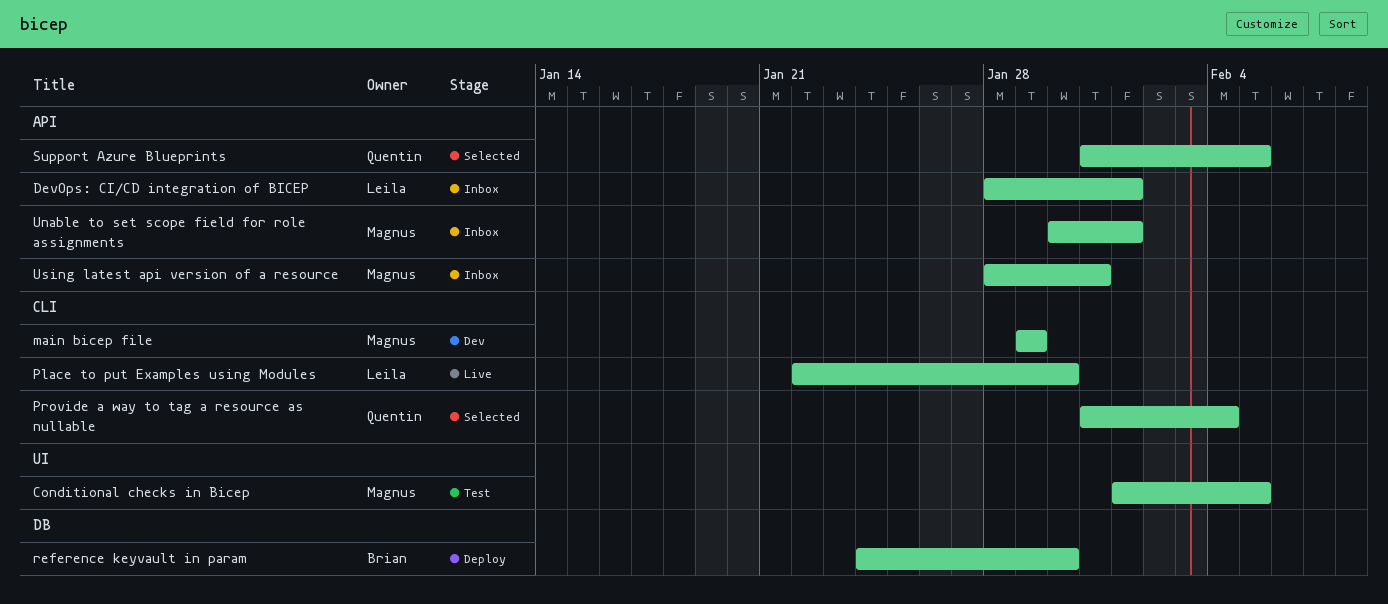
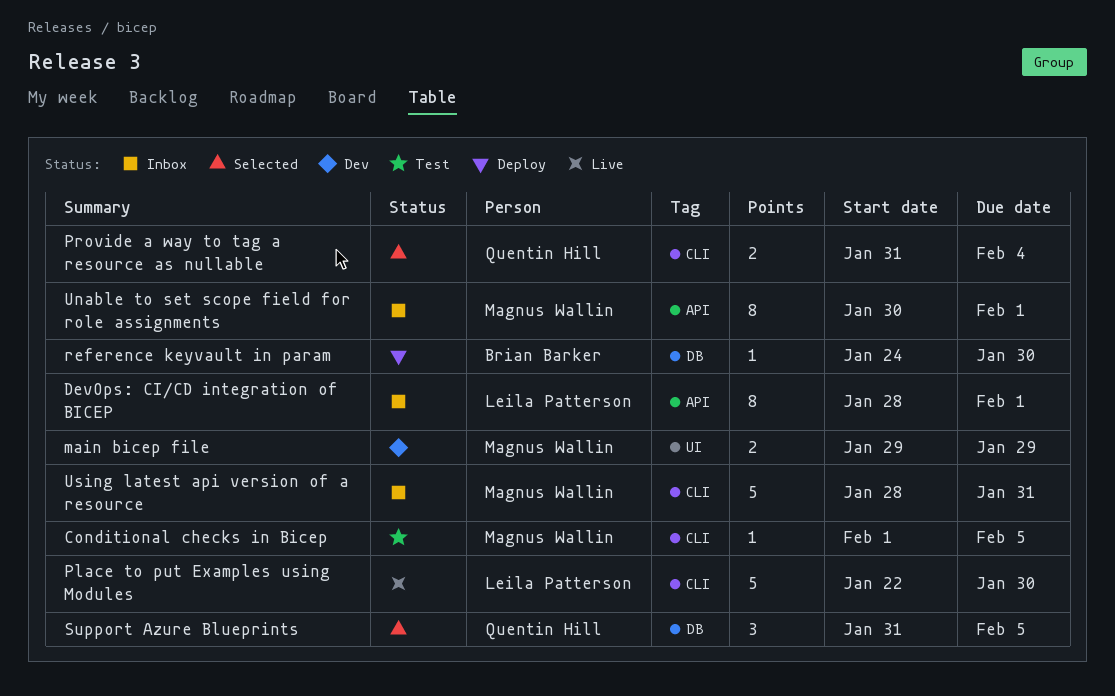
Conditional checks in Bicep, label: UI -> CLI
main bicep file, label: CLI -> UI
Support Azure Blueprints, label: API -> DB
Using latest api version of a resource, label: API -> CLI

